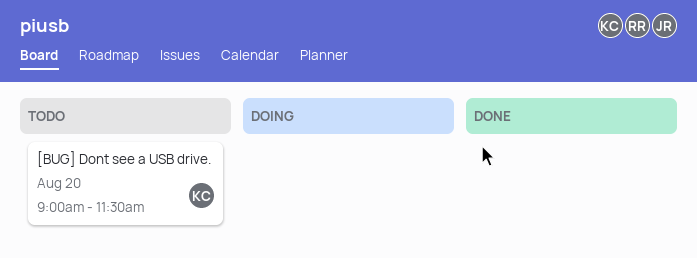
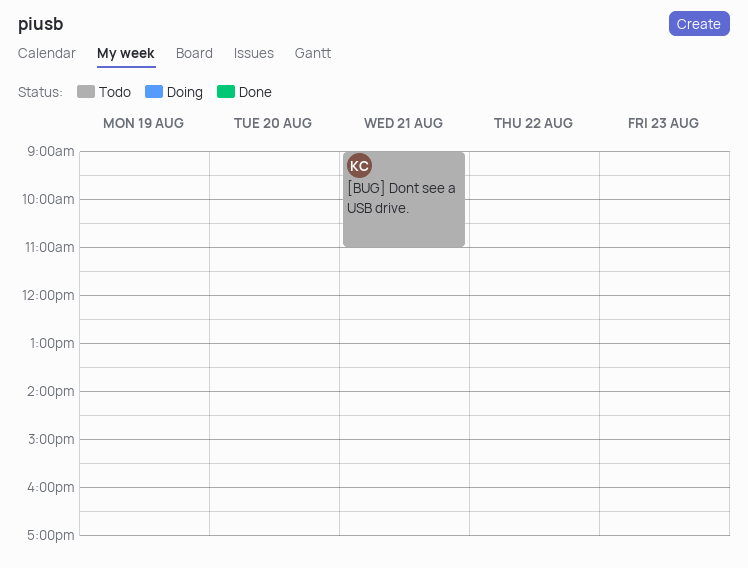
[BUG] Dont see a USB drive., day: Aug 20 -> Aug 21
[BUG] Dont see a USB drive., ends: 11:30 -> 11:00

